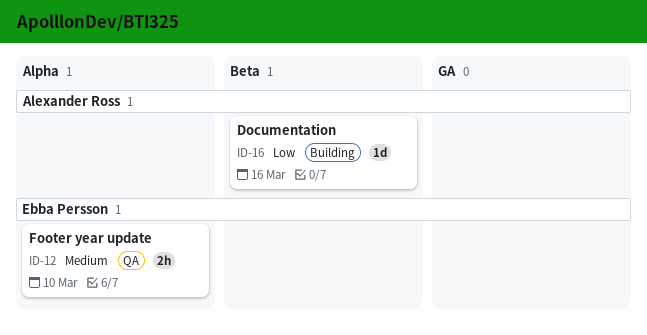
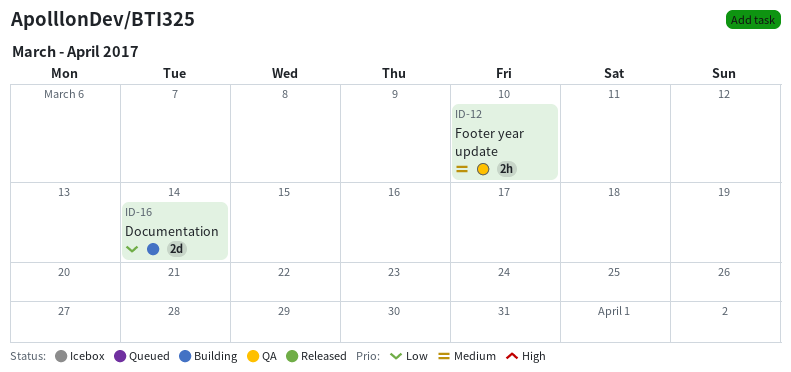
ID-16, estimate: 1d -> 2d
ID-16, due: Mar 16 -> Mar 14

